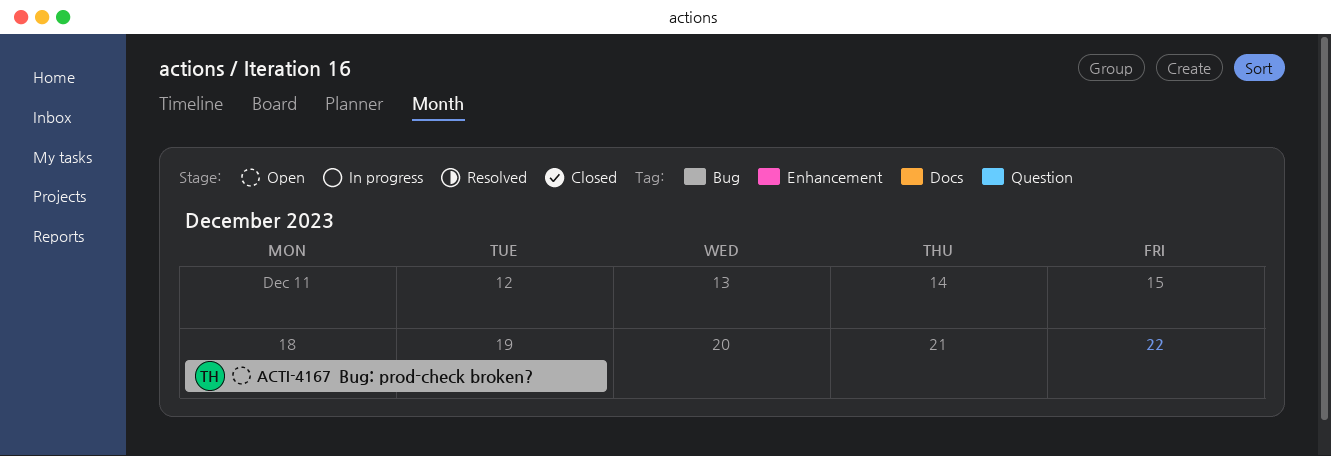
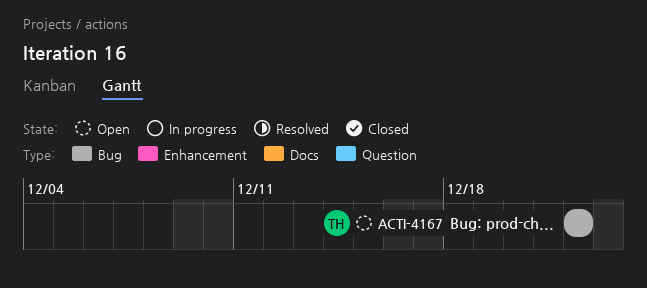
ACTI-4167, start: Dec 18 -> Dec 22
ACTI-4167, due: Dec 19 -> Dec 22

